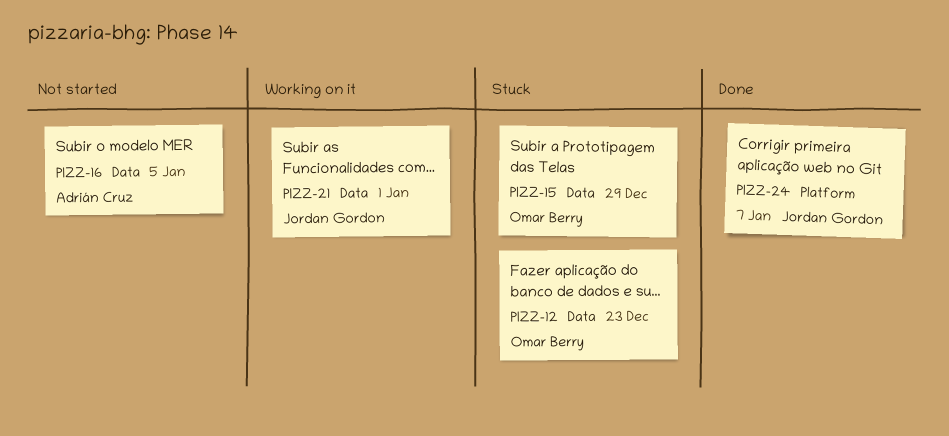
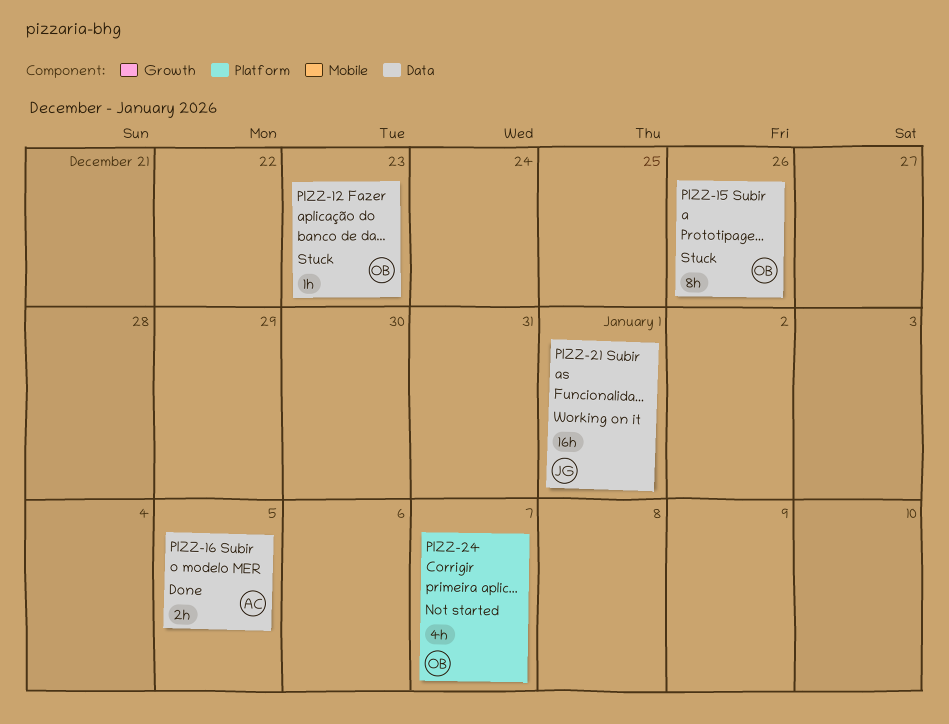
PIZZ-15, due: Dec 29 -> Dec 26
PIZZ-16, status: Not started -> Done
PIZZ-24, status: Done -> Not started
PIZZ-24, owner: Jordan Gordon -> Omar Berry

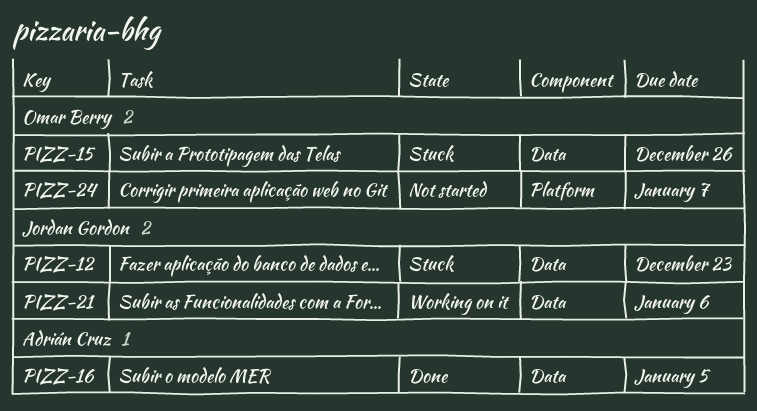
PIZZ-12, owner: Omar Berry -> Jordan Gordon
PIZZ-21, due: Jan 1 -> Jan 6

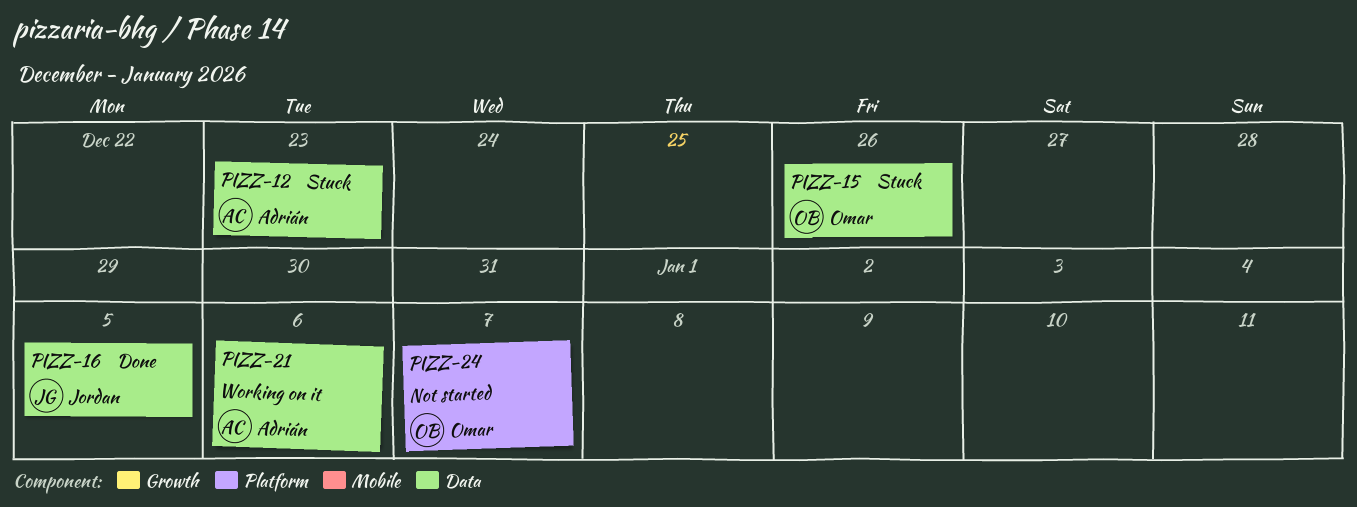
PIZZ-12, owner: Jordan Gordon -> Adrián Cruz
PIZZ-16, owner: Adrián Cruz -> Jordan Gordon
PIZZ-21, owner: Jordan Gordon -> Adrián Cruz

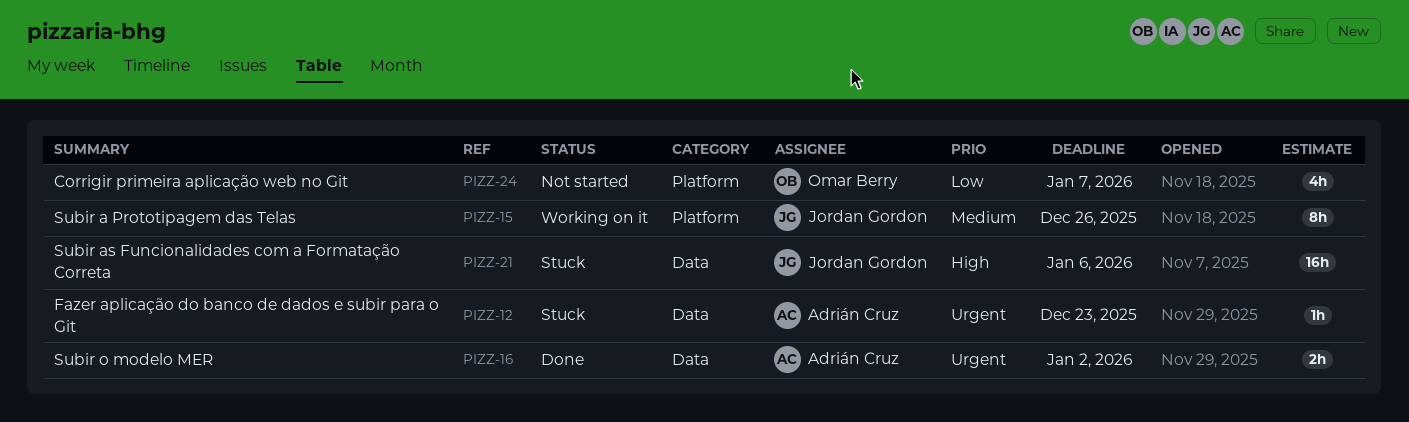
PIZZ-15, status: Stuck -> Working on it
PIZZ-15, owner: Omar Berry -> Jordan Gordon
PIZZ-15, label: Data -> Platform
PIZZ-16, owner: Jordan Gordon -> Adrián Cruz
PIZZ-16, due: Jan 5 -> Jan 2
PIZZ-21, status: Working on it -> Stuck
PIZZ-21, owner: Adrián Cruz -> Jordan Gordon

